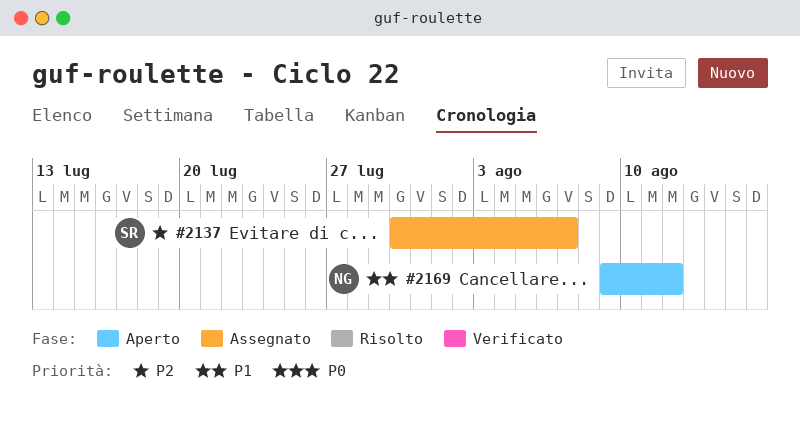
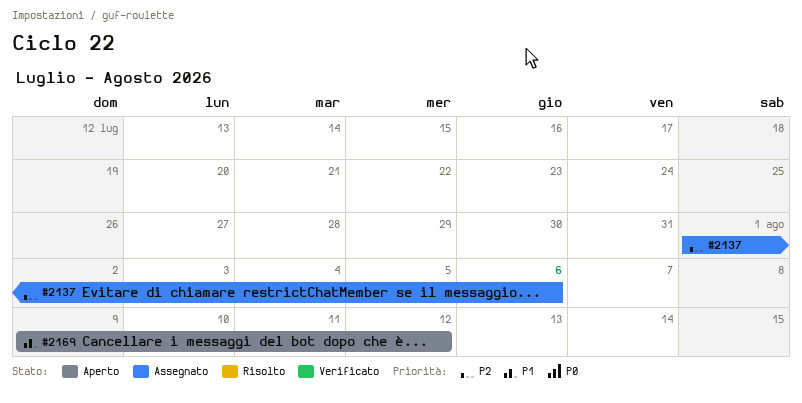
#2137, start: Jul 30 -> Aug 1
#2137, due: Aug 7 -> Aug 6

